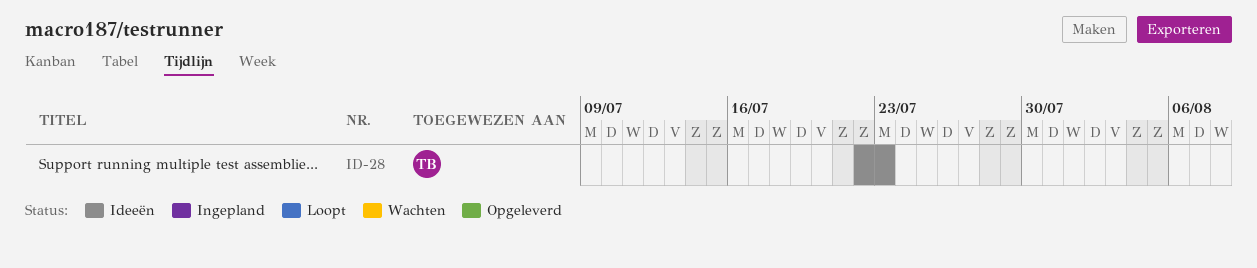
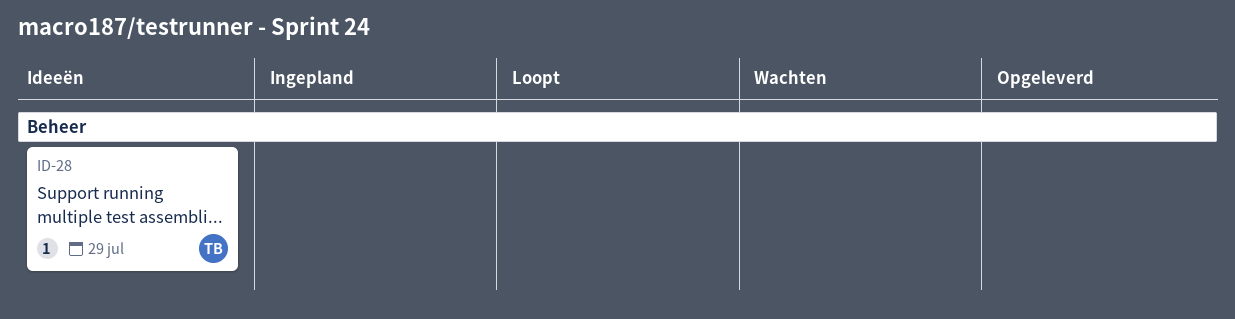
ID-28, due: Jul 23 -> Jul 29

